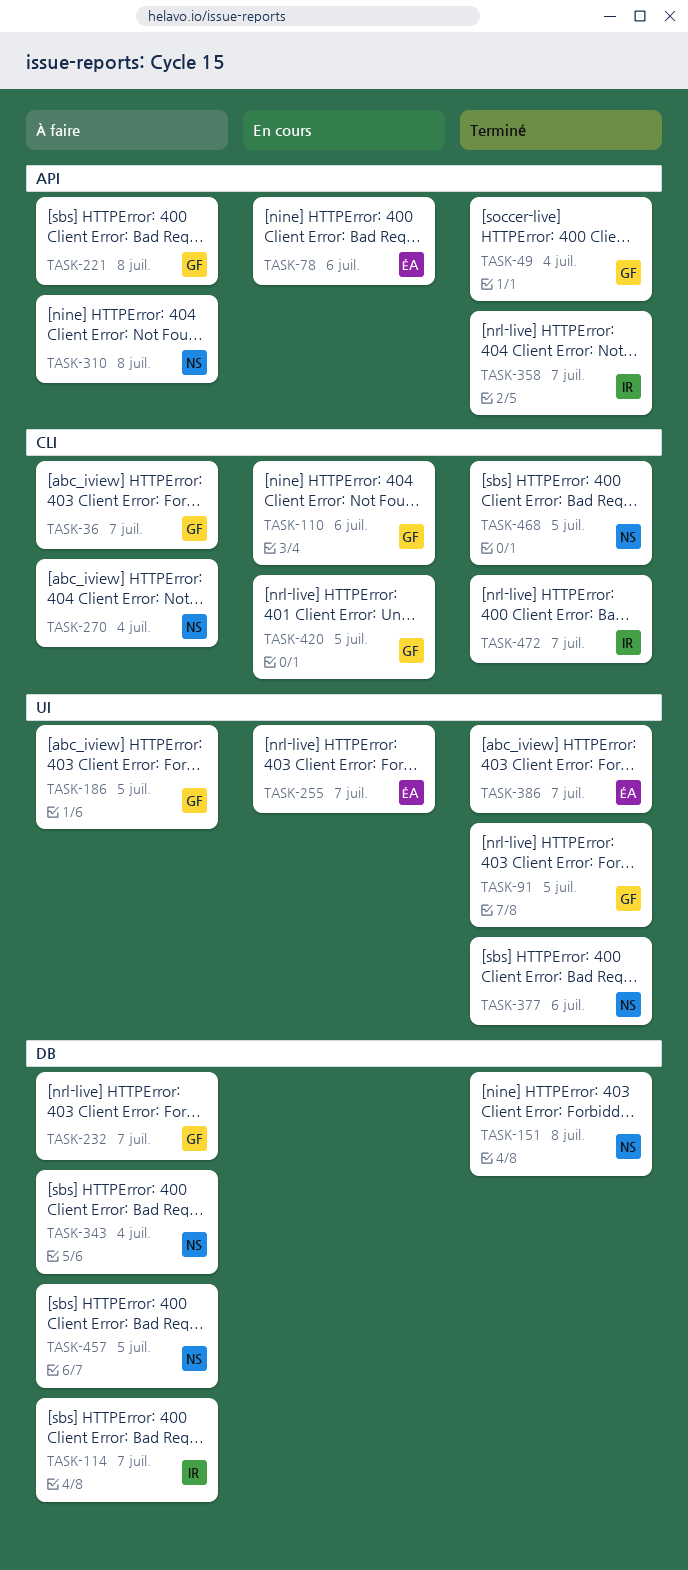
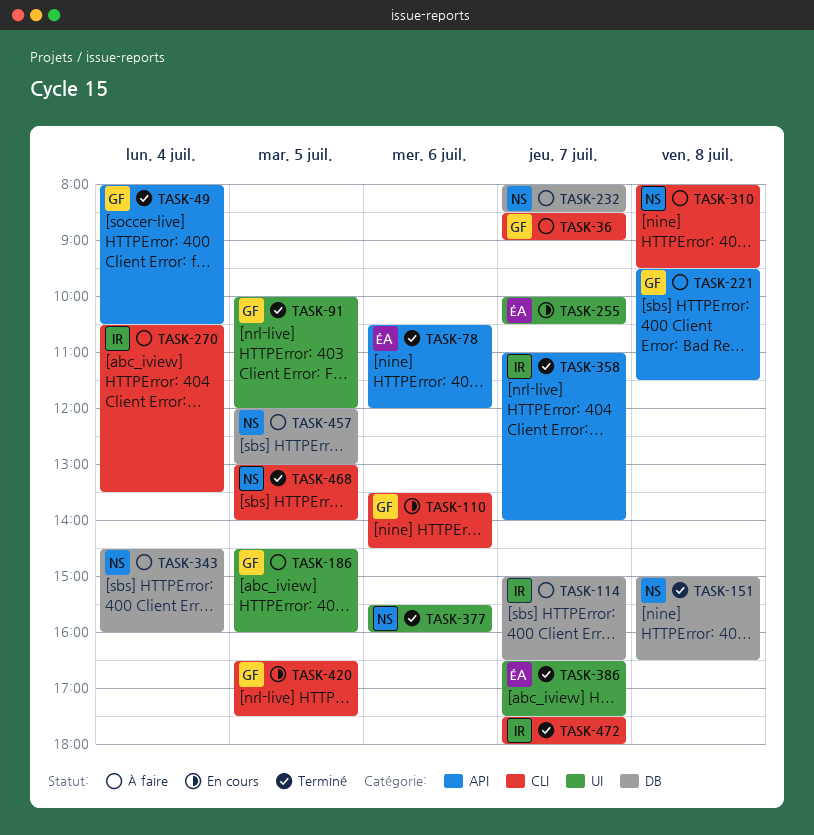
TASK-78, status: En cours -> Terminé
TASK-232, owner: GF -> NS
TASK-270, owner: NS -> IR
TASK-310, label: API -> CLI

